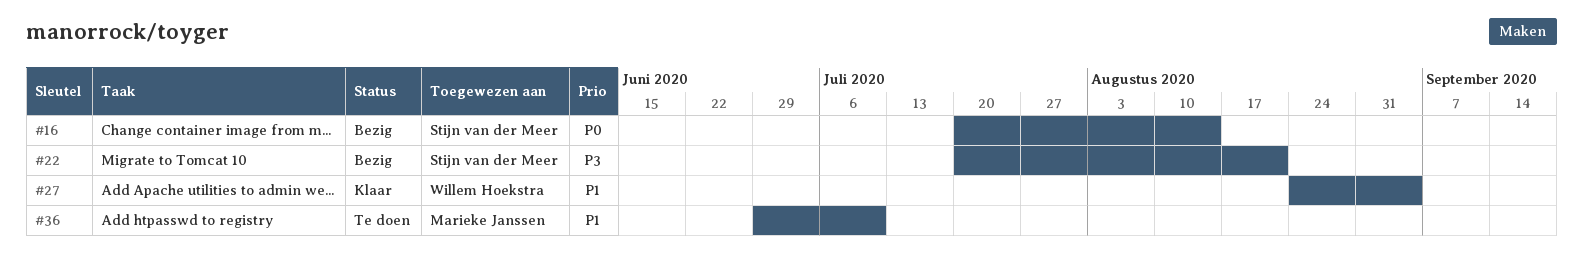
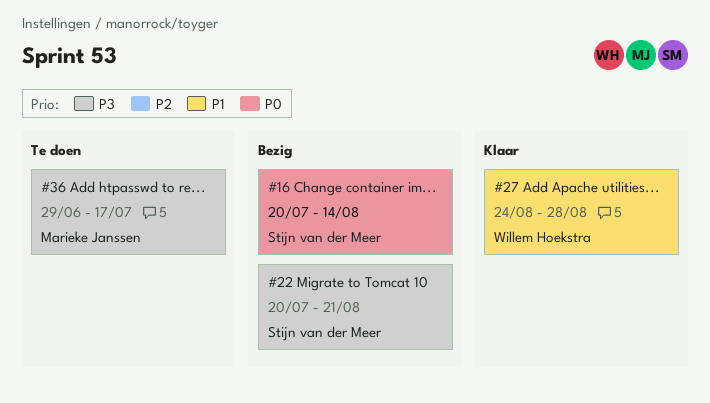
#27, due: Sep 4 -> Aug 28
#36, priority: P1 -> P3
#36, due: Jul 10 -> Jul 17

